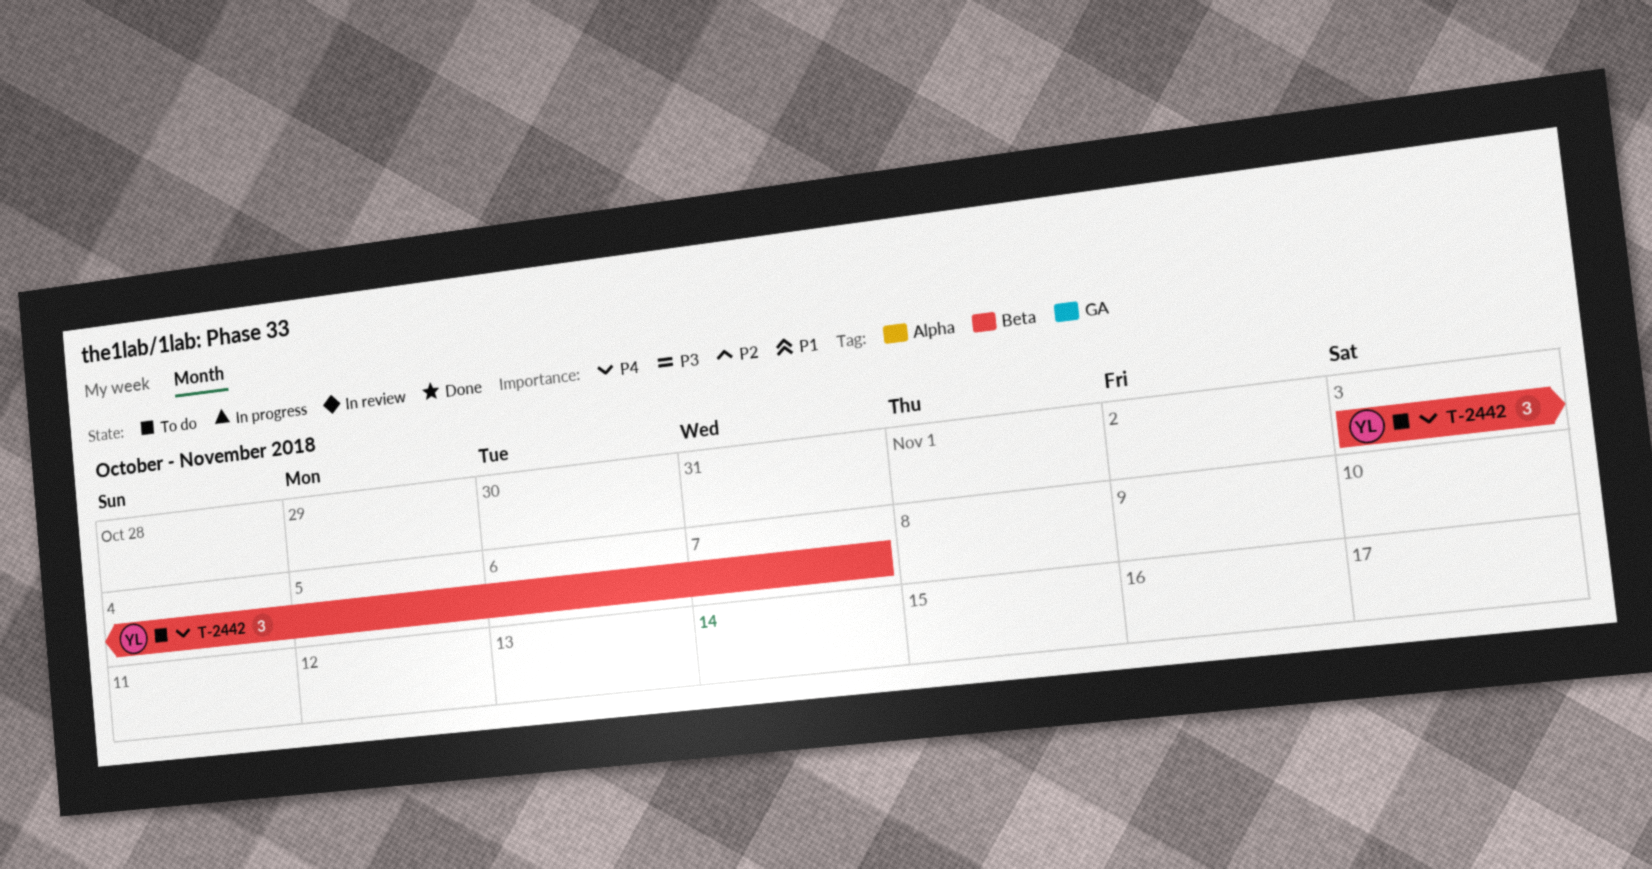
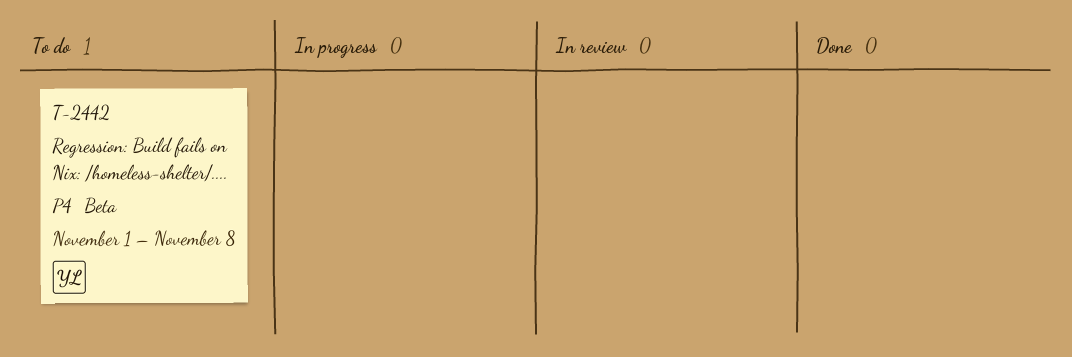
T-2442, start: Nov 3 -> Nov 1
T-2442, due: Nov 7 -> Nov 8

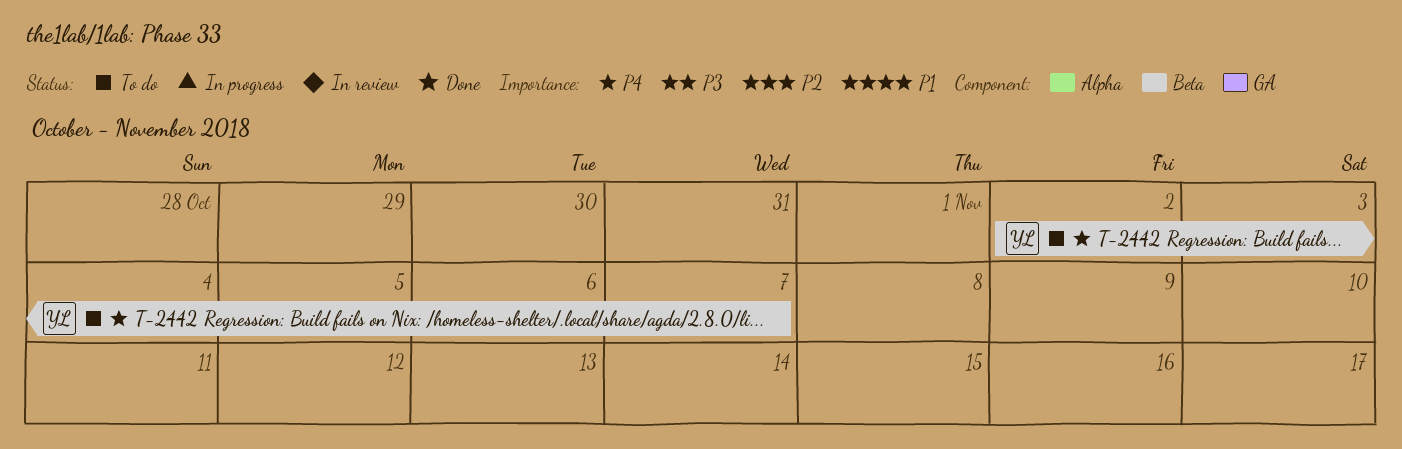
T-2442, start: Nov 1 -> Nov 2
T-2442, due: Nov 8 -> Nov 7

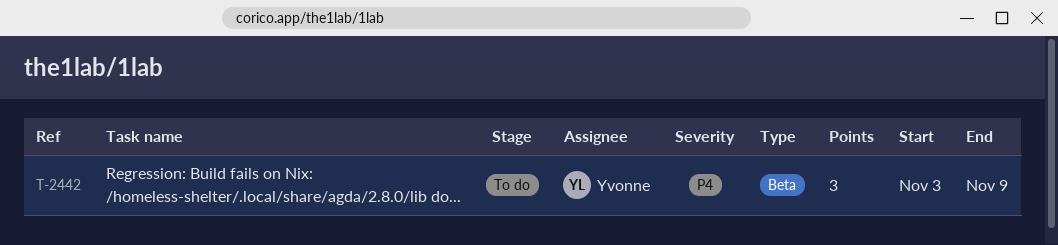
T-2442, start: Nov 2 -> Nov 3
T-2442, due: Nov 7 -> Nov 9

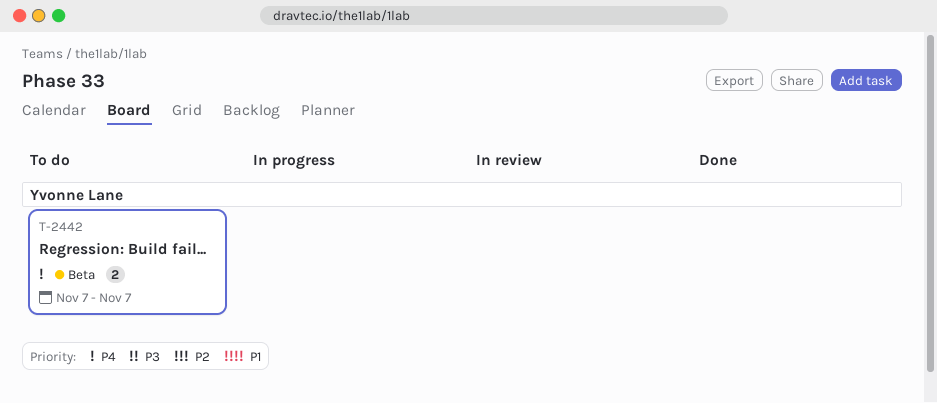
T-2442, estimate: 3 -> 2
T-2442, start: Nov 3 -> Nov 7
T-2442, due: Nov 9 -> Nov 7

